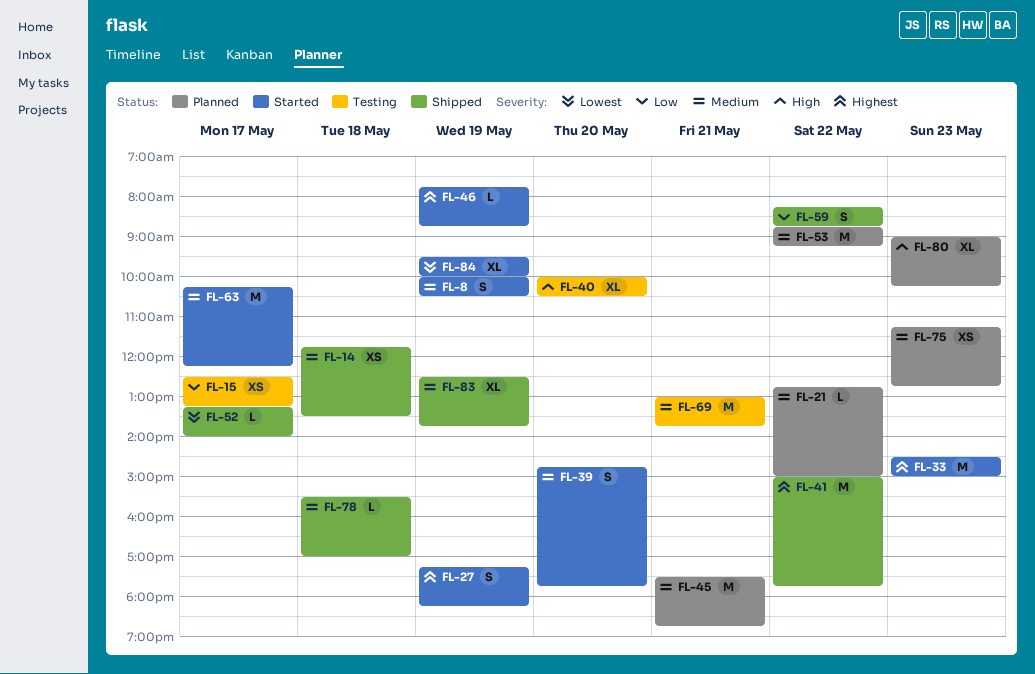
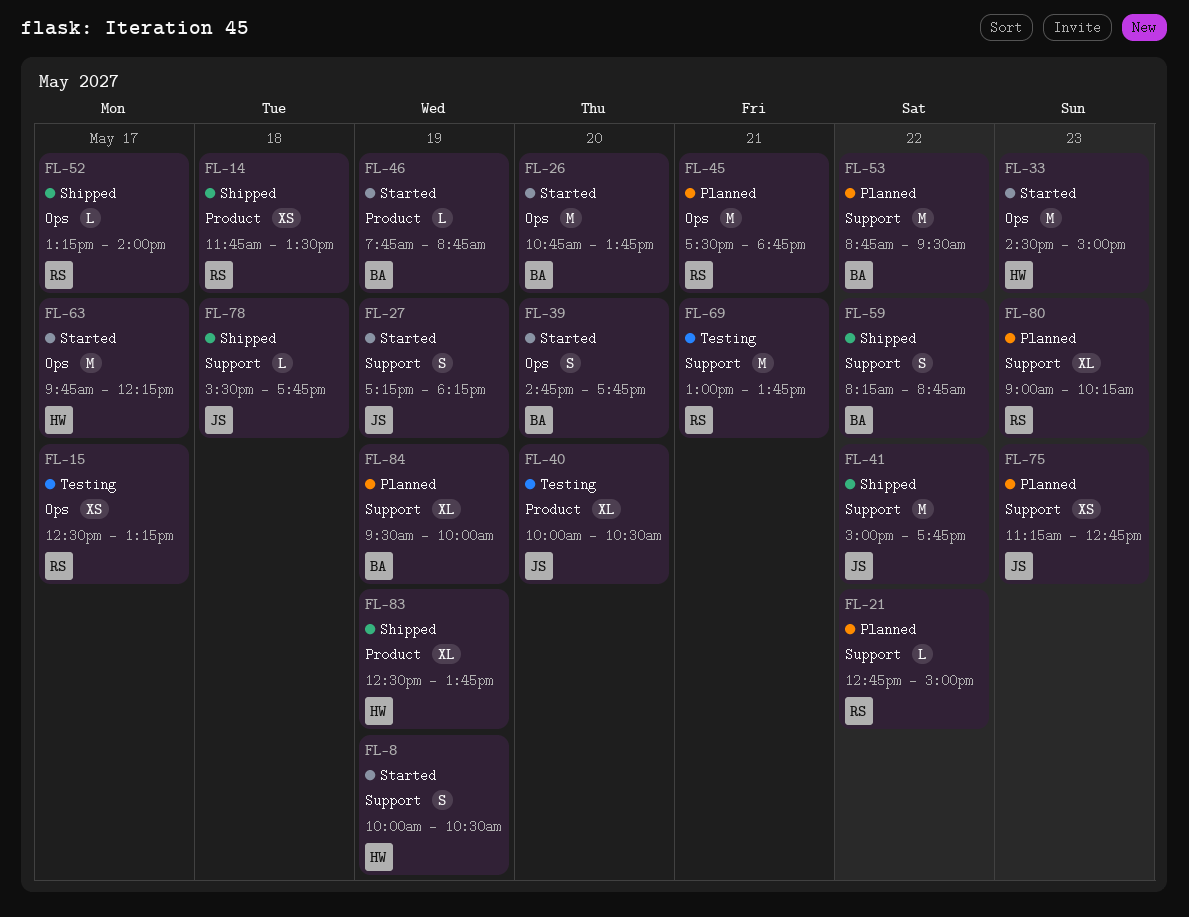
FL-26: none -> present
FL-53, ends: 09:15 -> 09:30
FL-63, begins: 10:15 -> 09:45
FL-78, ends: 17:00 -> 17:45
FL-84, status: Started -> Planned

